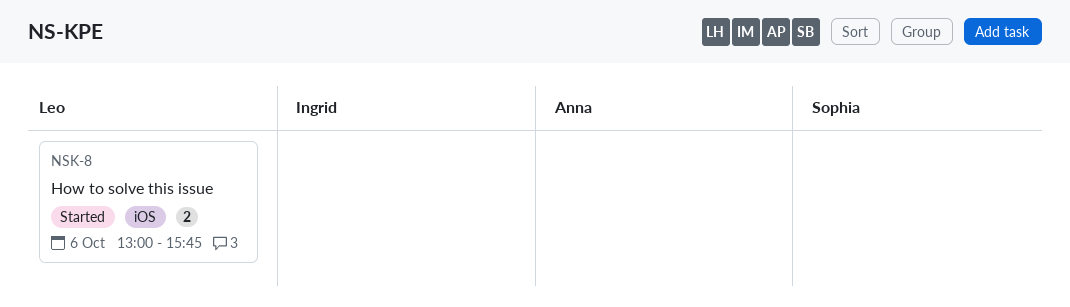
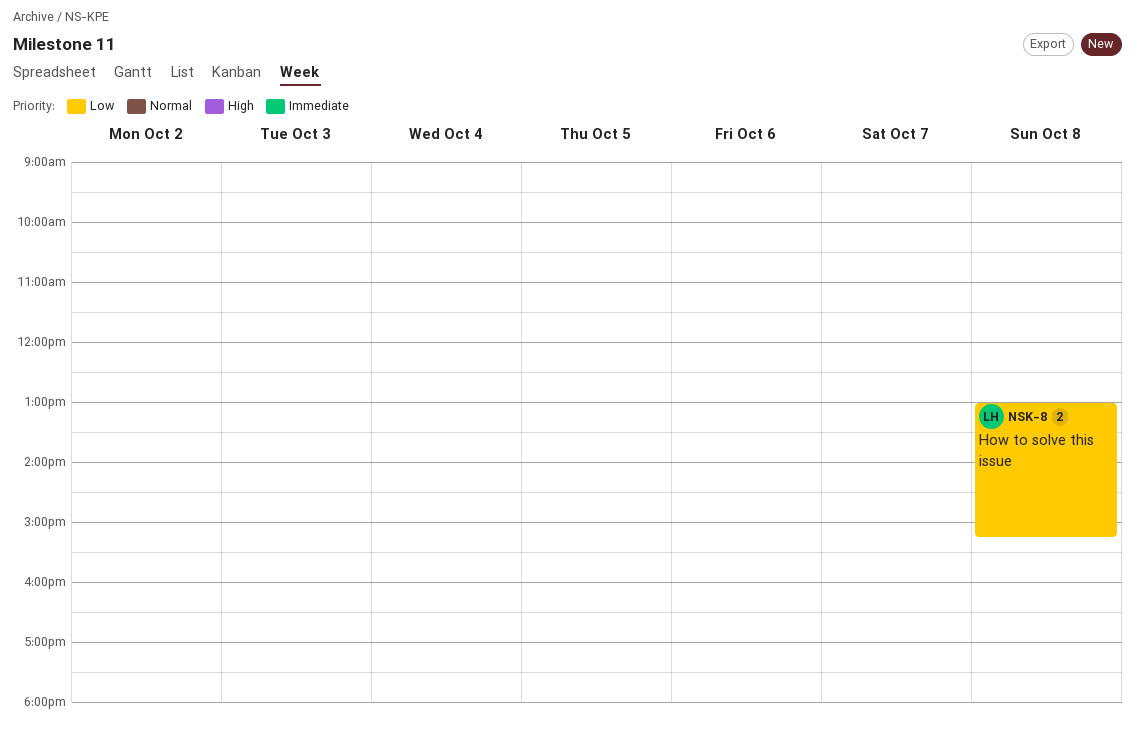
NSK-8, day: Oct 6 -> Oct 8
NSK-8, ends: 15:45 -> 15:15

